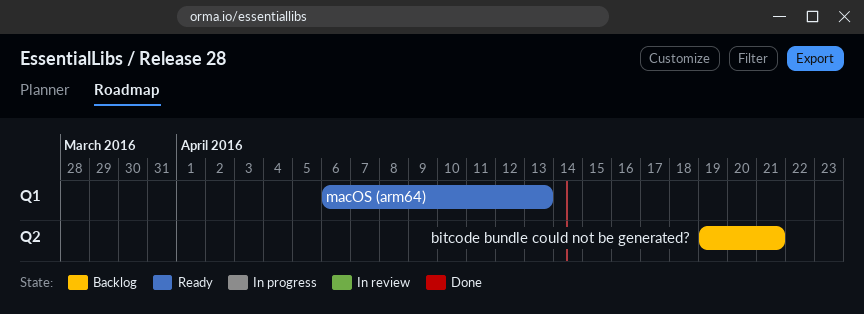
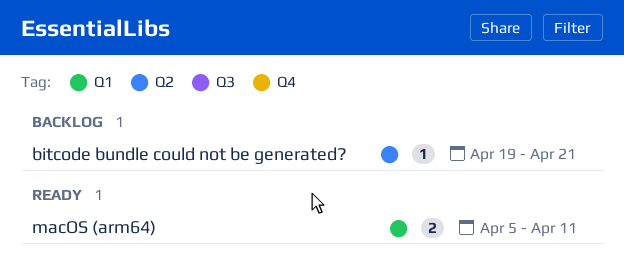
macOS (arm64), start: Apr 6 -> Apr 5
macOS (arm64), due: Apr 13 -> Apr 11

